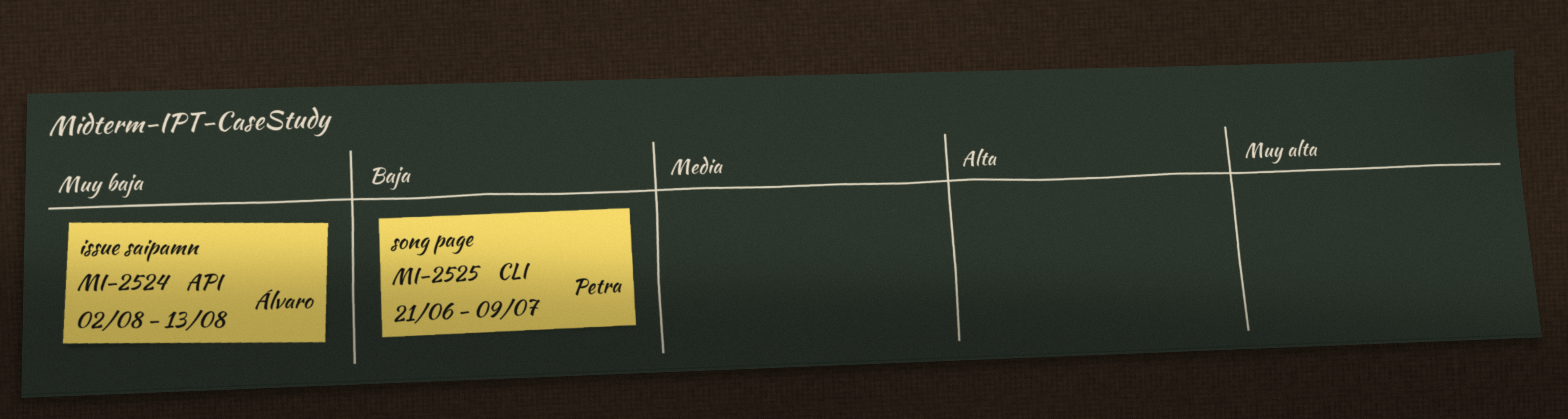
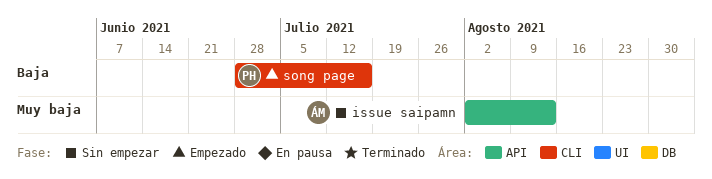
song page, start: Jun 21 -> Jun 28
song page, due: Jul 9 -> Jul 16

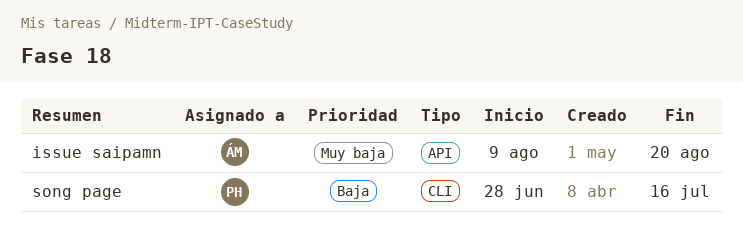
issue saipamn, start: Aug 2 -> Aug 9
issue saipamn, due: Aug 13 -> Aug 20

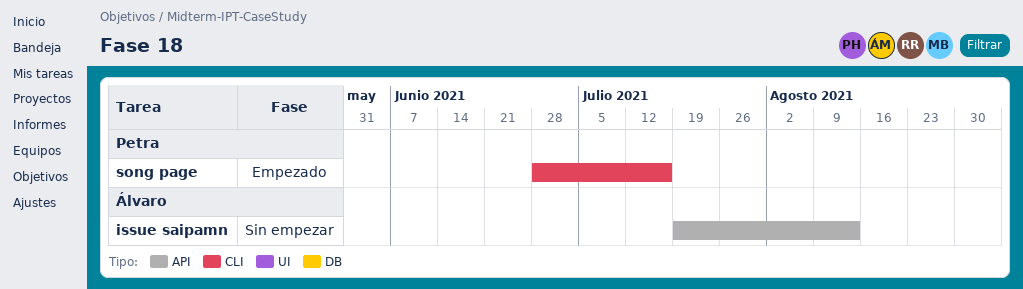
issue saipamn, start: Aug 9 -> Jul 19
issue saipamn, due: Aug 20 -> Aug 13

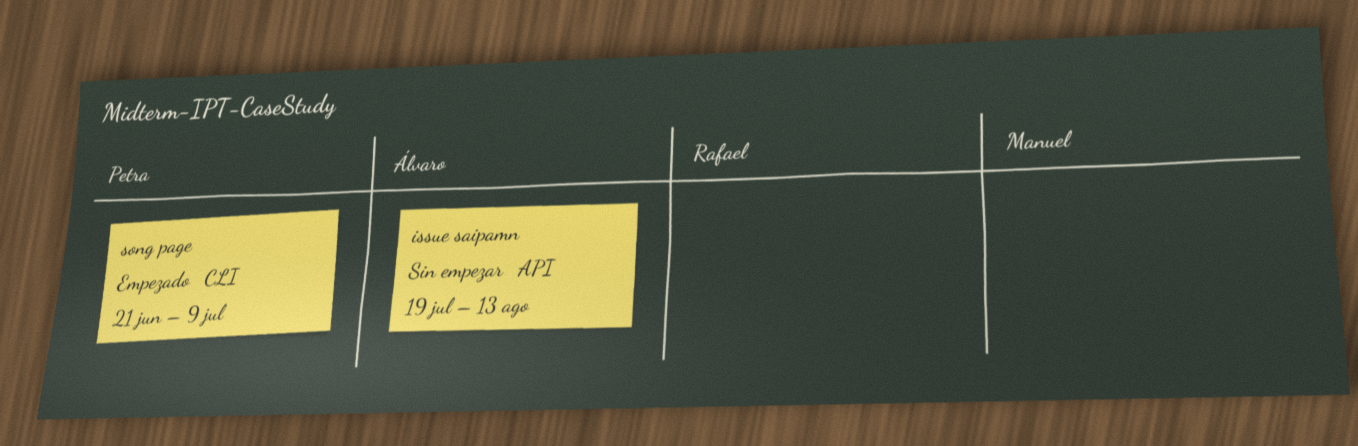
song page, start: Jun 28 -> Jun 21
song page, due: Jul 16 -> Jul 9

